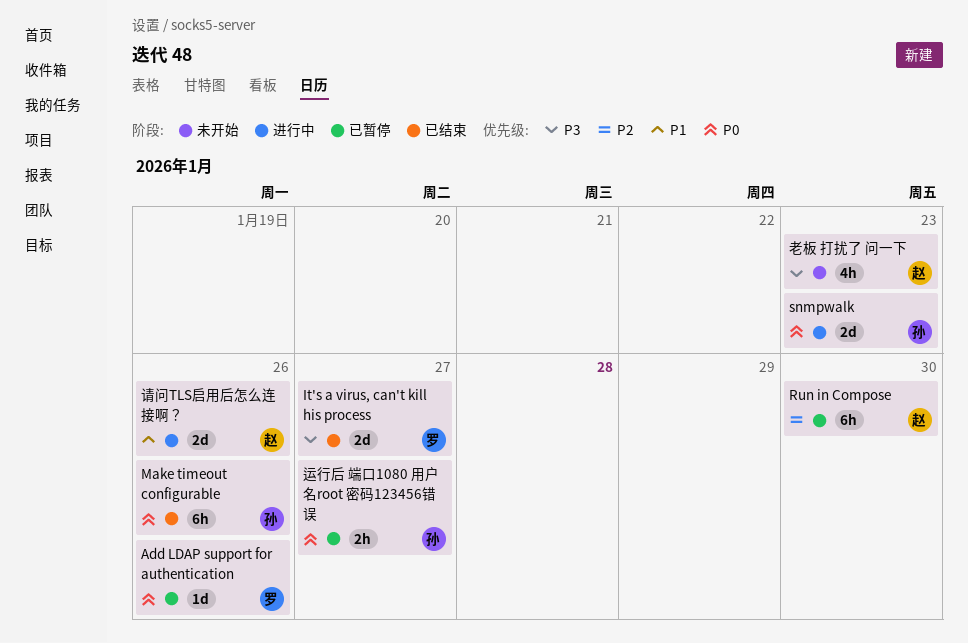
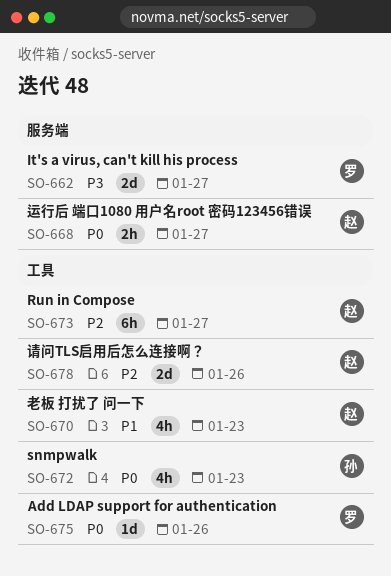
Make timeout configurable: present -> none
Run in Compose, due: Jan 30 -> Jan 27
snmpwalk, estimate: 2d -> 4h
老板 打扰了 问一下, priority: P3 -> P1
请问TLS启用后怎么连接啊？, priority: P1 -> P2
运行后 端口1080 用户名root 密码123456错误, owner: 孙 -> 赵

